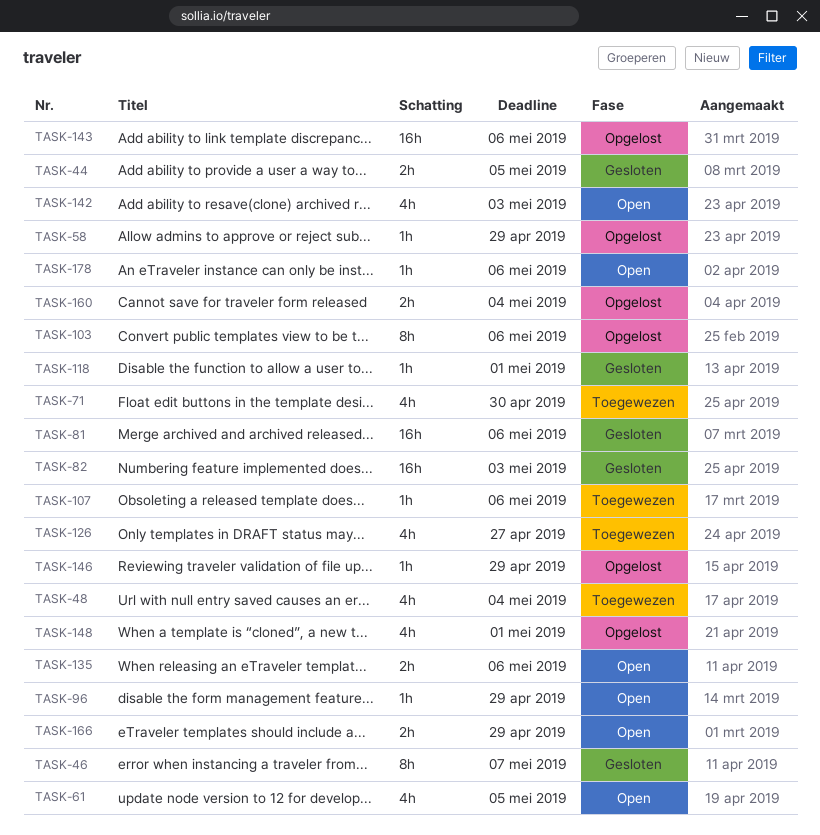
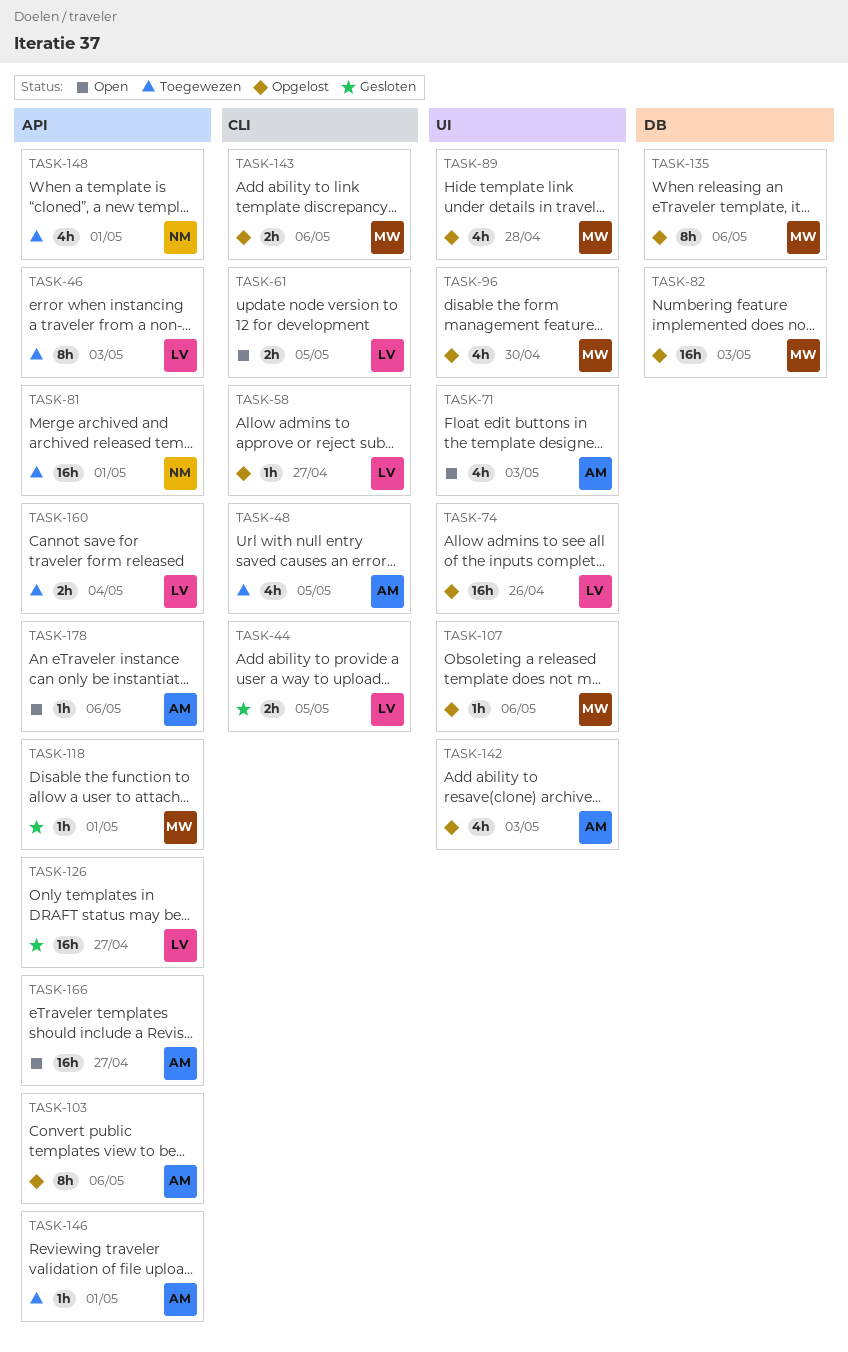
TASK-46, status: Gesloten -> Toegewezen
TASK-46, due: May 7 -> May 3
TASK-48, due: May 4 -> May 5
TASK-58, due: Apr 29 -> Apr 27
TASK-61, estimate: 4h -> 2h
TASK-71, status: Toegewezen -> Open
TASK-71, due: Apr 30 -> May 3
TASK-74: none -> present
TASK-81, status: Gesloten -> Toegewezen
TASK-81, due: May 6 -> May 1
TASK-82, status: Gesloten -> Opgelost
TASK-89: none -> present
TASK-96, status: Open -> Opgelost
TASK-96, estimate: 1h -> 4h
TASK-96, due: Apr 29 -> Apr 30
TASK-107, status: Toegewezen -> Opgelost
TASK-126, status: Toegewezen -> Gesloten
TASK-126, estimate: 4h -> 16h
TASK-135, status: Open -> Opgelost
TASK-135, estimate: 2h -> 8h
TASK-142, status: Open -> Opgelost
TASK-143, estimate: 16h -> 2h
TASK-146, status: Opgelost -> Toegewezen
TASK-146, due: Apr 29 -> May 1
TASK-148, status: Opgelost -> Toegewezen
TASK-160, status: Opgelost -> Toegewezen
TASK-166, estimate: 2h -> 16h
TASK-166, due: Apr 29 -> Apr 27

